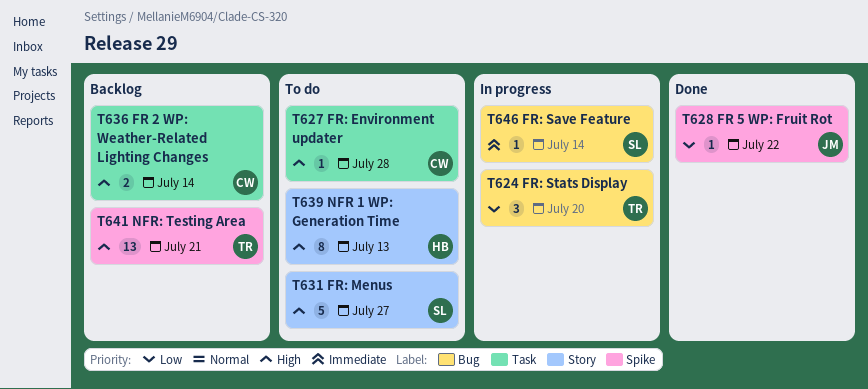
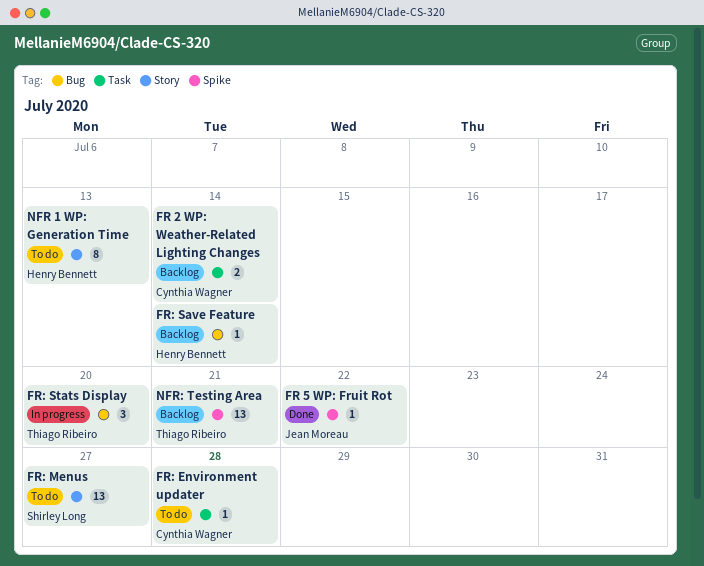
FR: Menus, estimate: 5 -> 13
FR: Save Feature, status: In progress -> Backlog
FR: Save Feature, owner: Shirley Long -> Henry Bennett

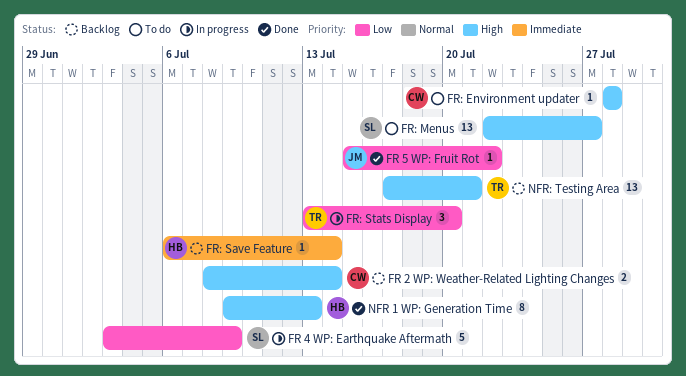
FR 4 WP: Earthquake Aftermath: none -> present
NFR 1 WP: Generation Time, status: To do -> Done

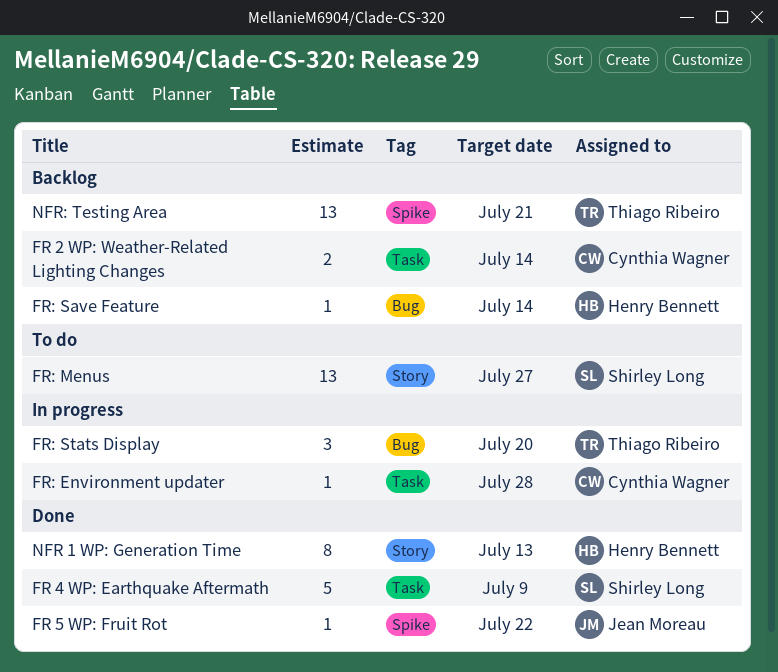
FR 4 WP: Earthquake Aftermath, status: In progress -> Done
FR: Environment updater, status: To do -> In progress

